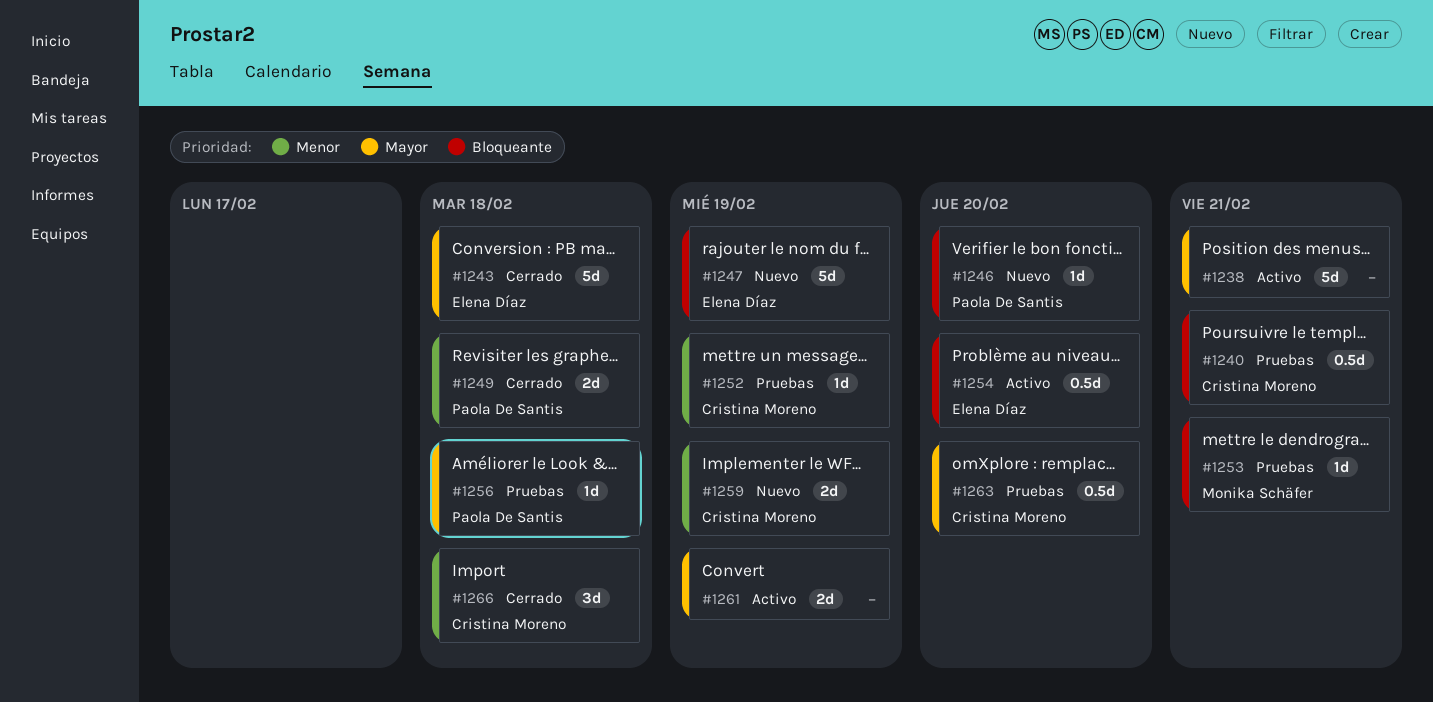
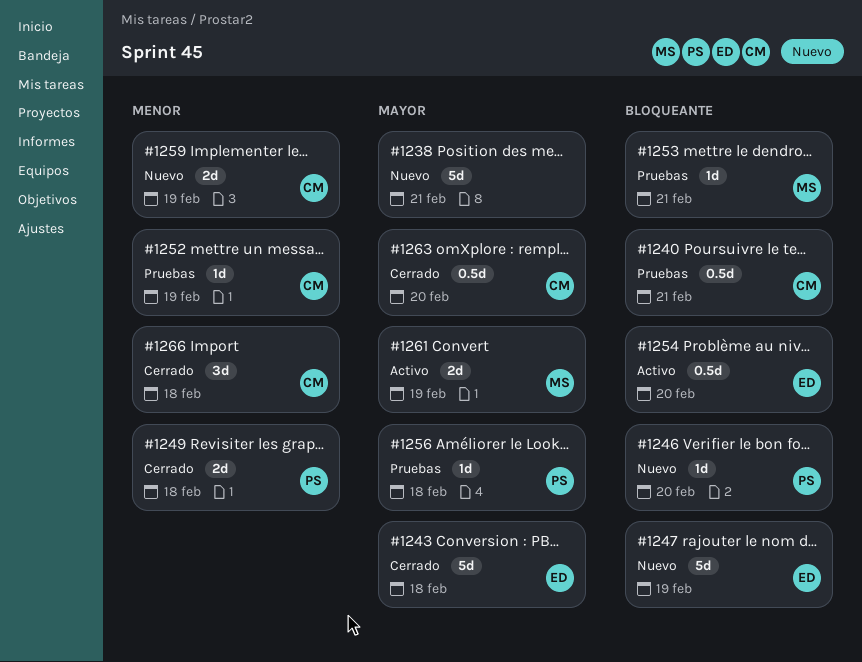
#1238, status: Activo -> Nuevo
#1261, owner: none -> Monika Schäfer
#1263, status: Pruebas -> Cerrado

